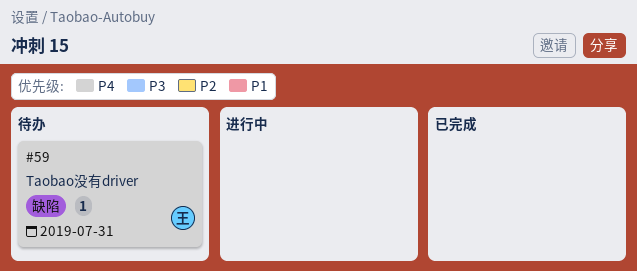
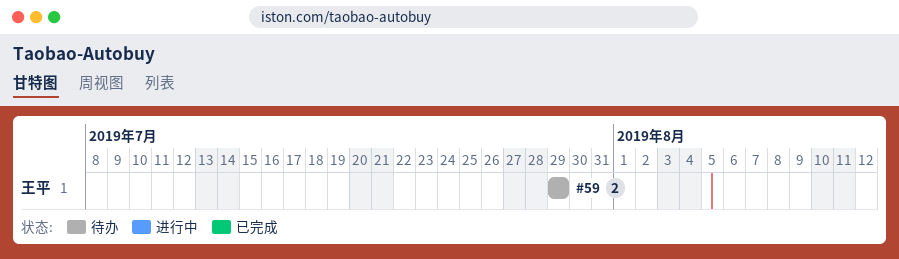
#59, estimate: 1 -> 2
#59, due: Jul 31 -> Jul 29

